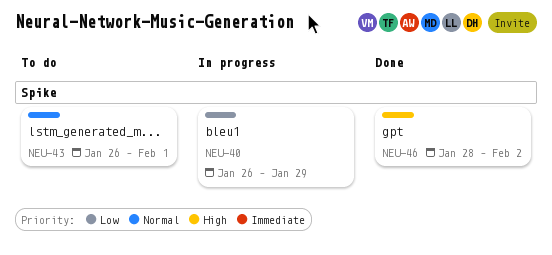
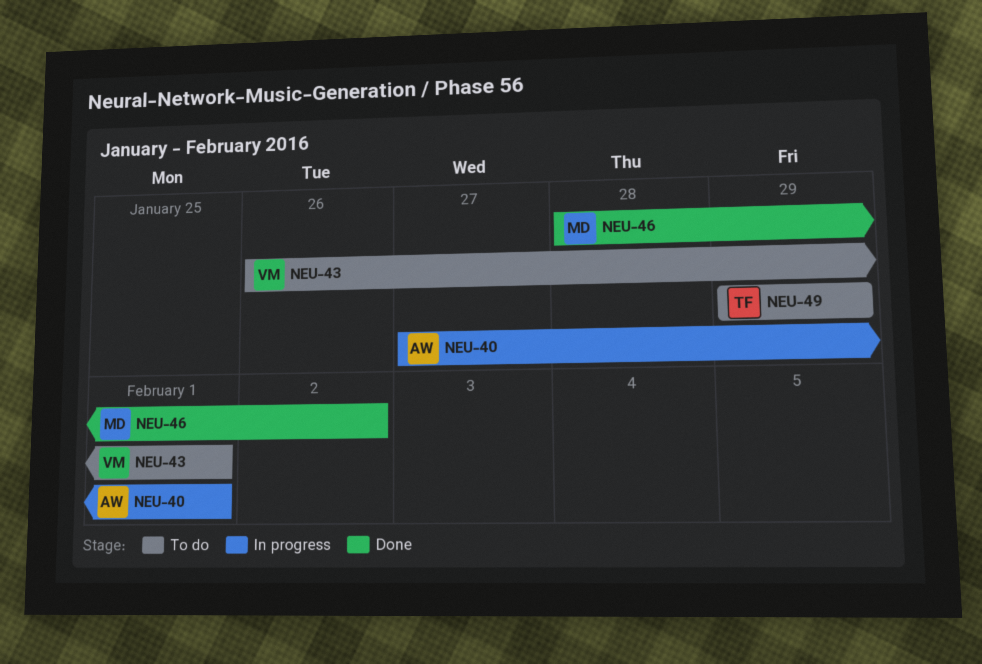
NEU-40, start: Jan 26 -> Jan 27
NEU-40, due: Jan 29 -> Feb 1
NEU-49: none -> present

